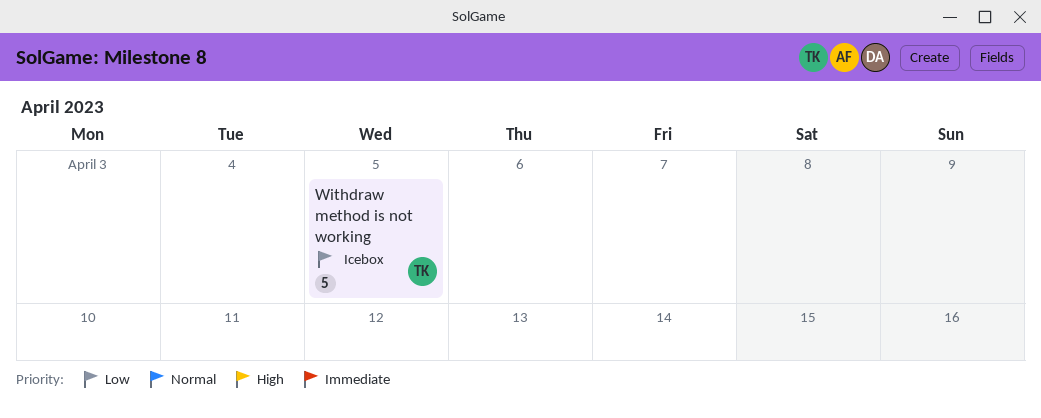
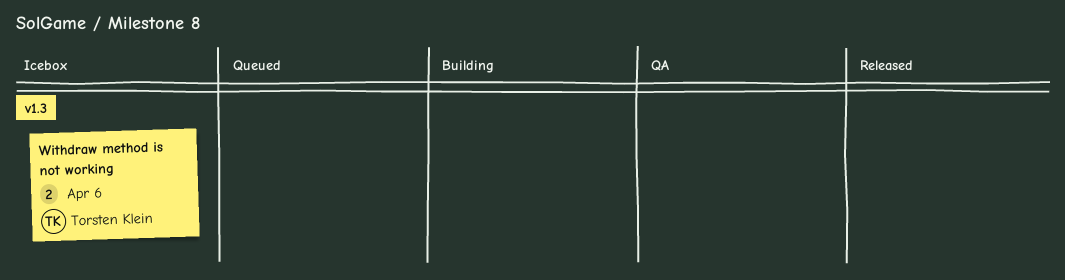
Withdraw method is not working, estimate: 5 -> 2
Withdraw method is not working, due: Apr 5 -> Apr 6

